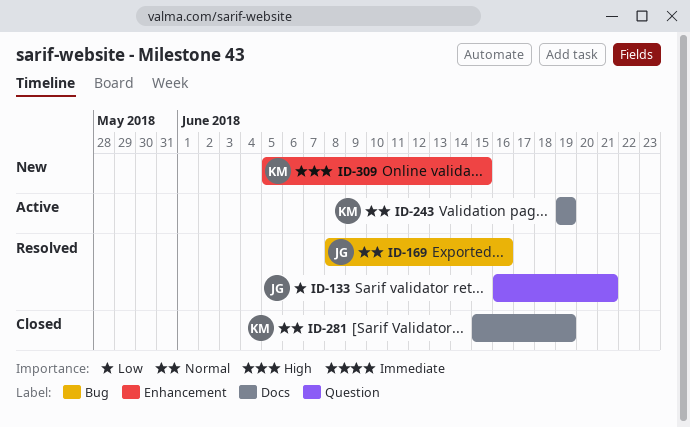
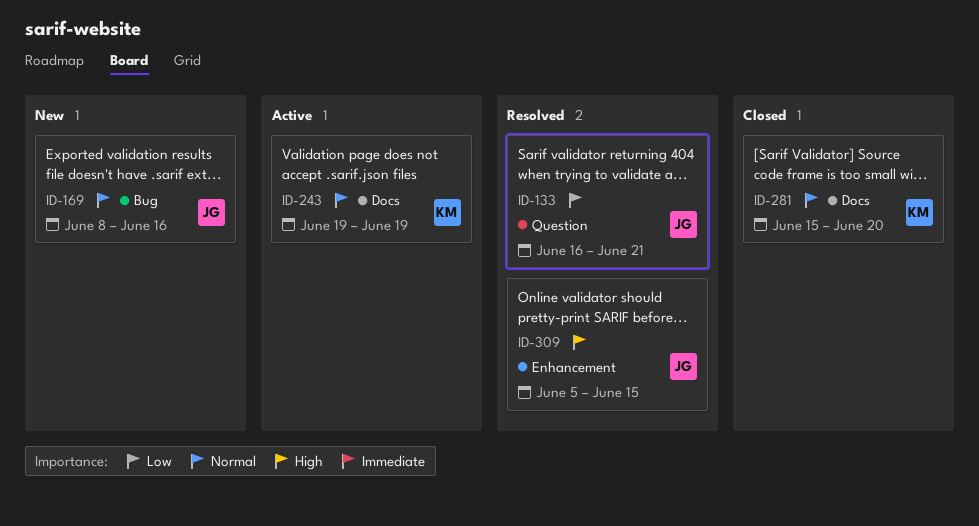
ID-169, status: Resolved -> New
ID-281, due: Jun 19 -> Jun 20
ID-309, status: New -> Resolved
ID-309, owner: KM -> JG

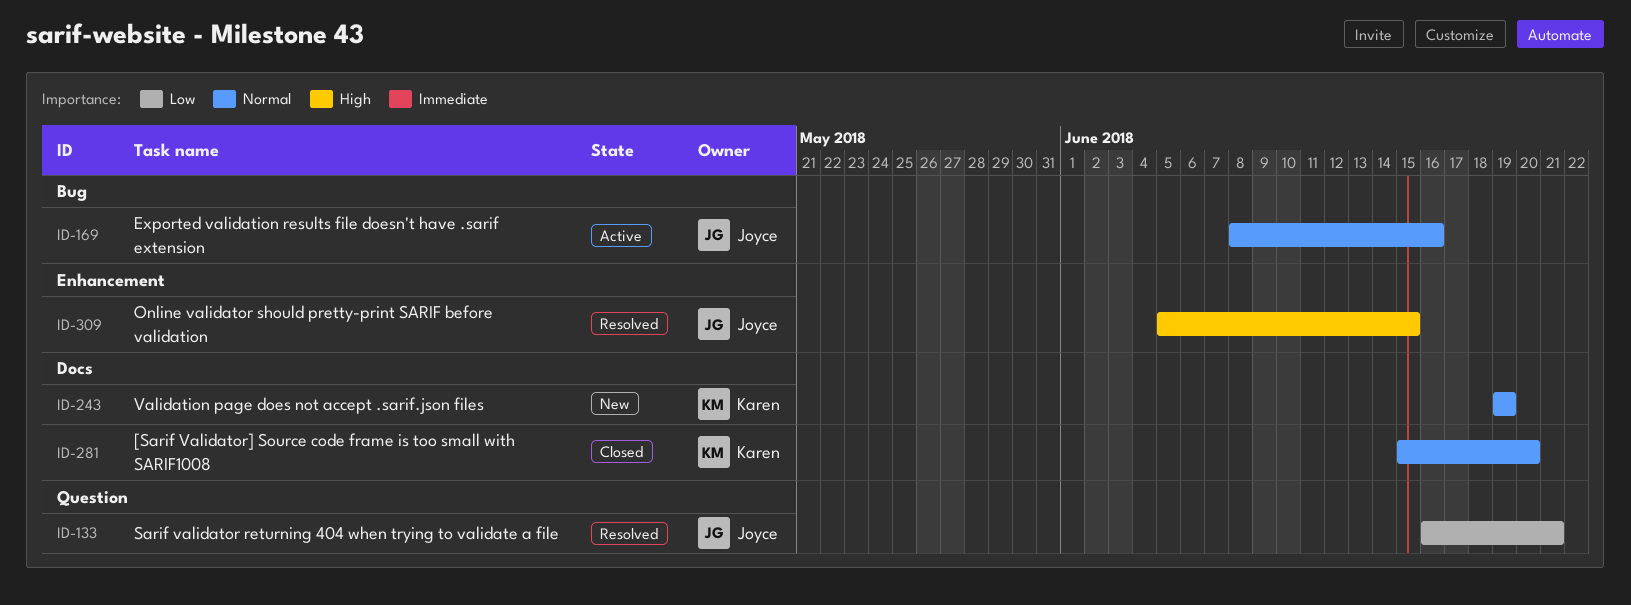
ID-169, status: New -> Active
ID-243, status: Active -> New

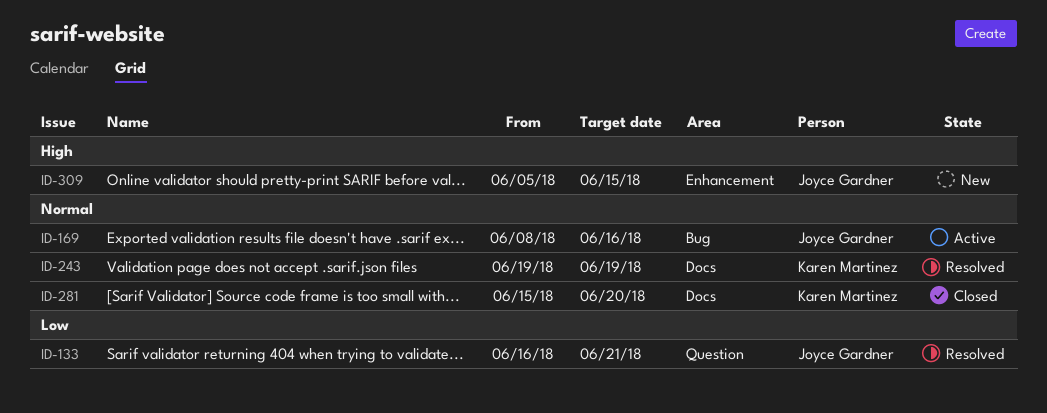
ID-243, status: New -> Resolved
ID-309, status: Resolved -> New

